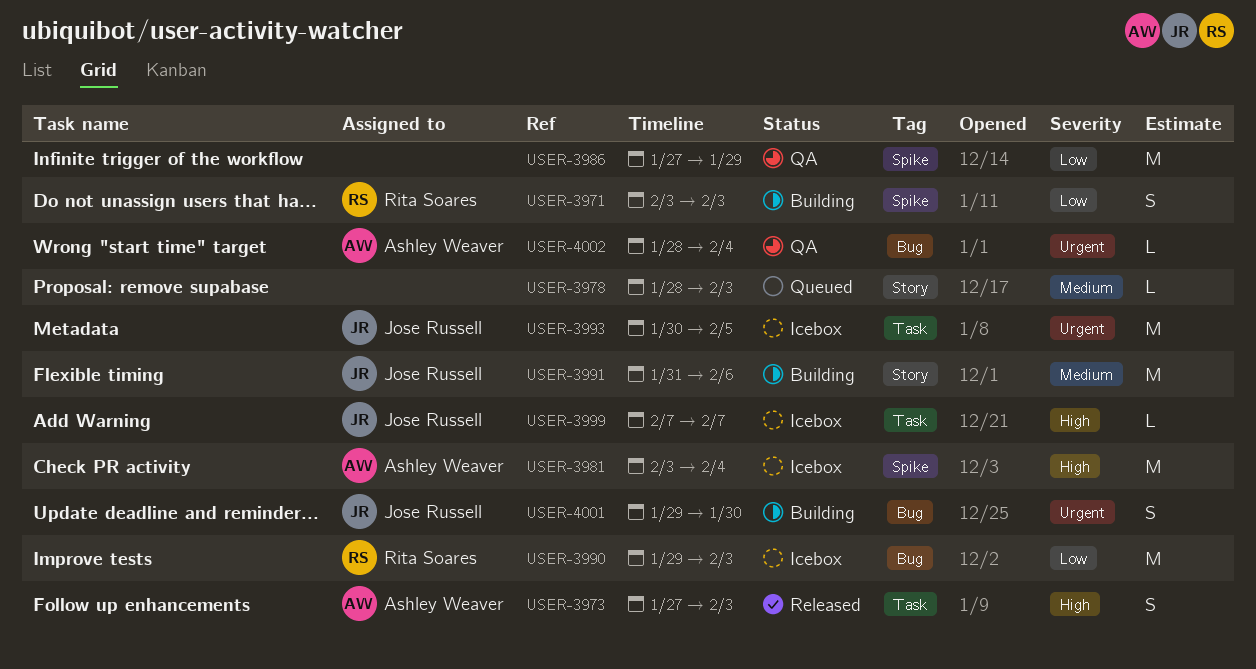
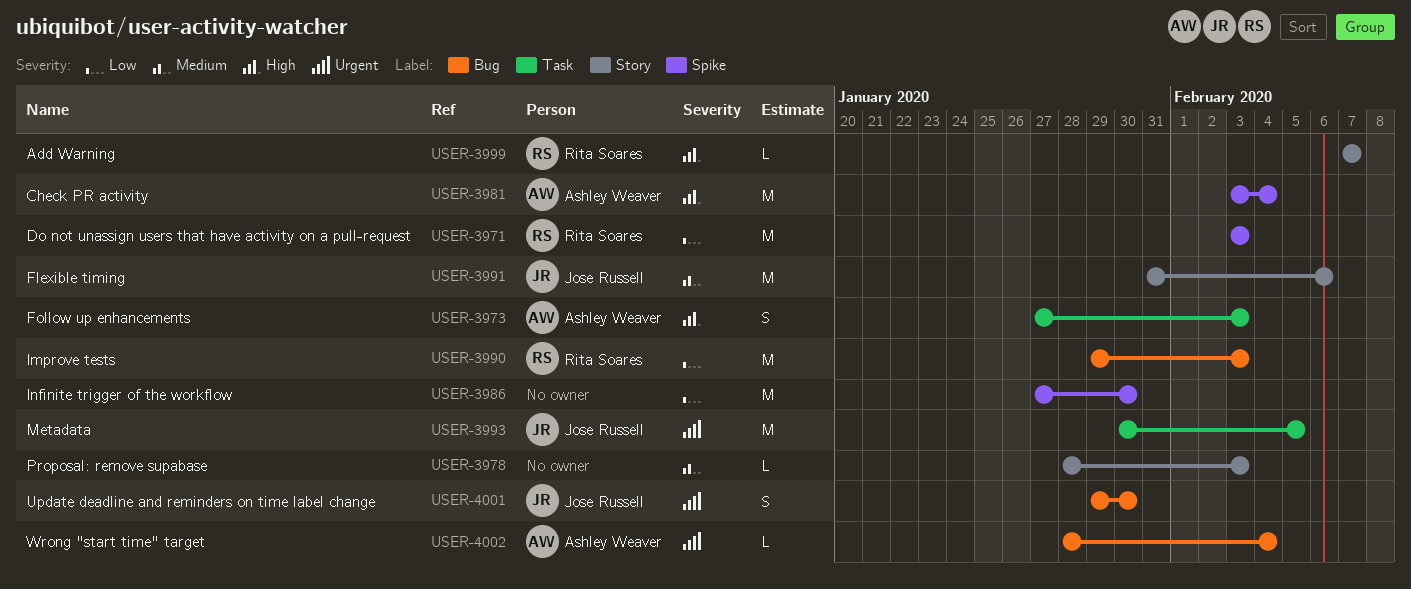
USER-3971, estimate: S -> M
USER-3986, due: Jan 29 -> Jan 30
USER-3999, owner: Jose Russell -> Rita Soares
USER-3999, label: Task -> Story

